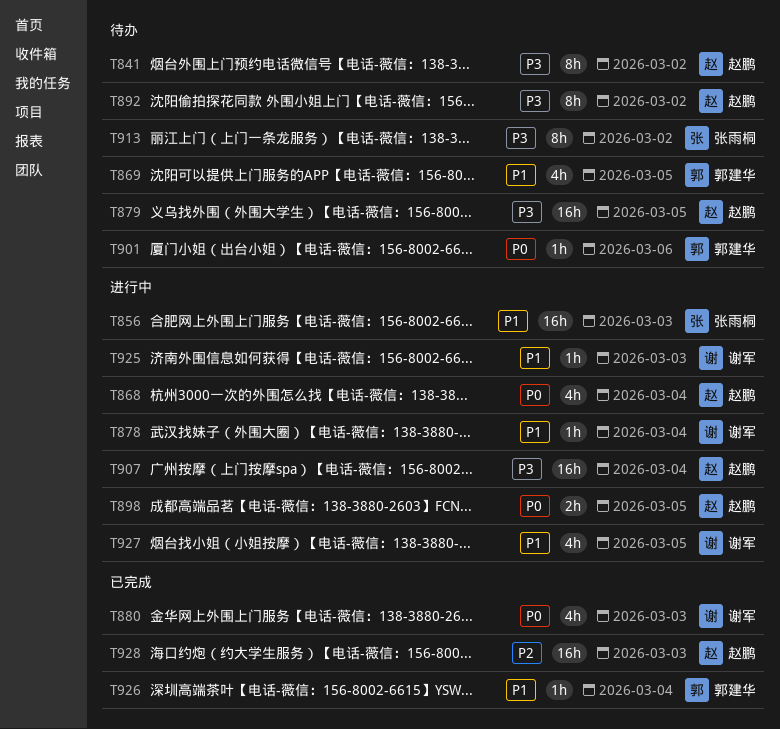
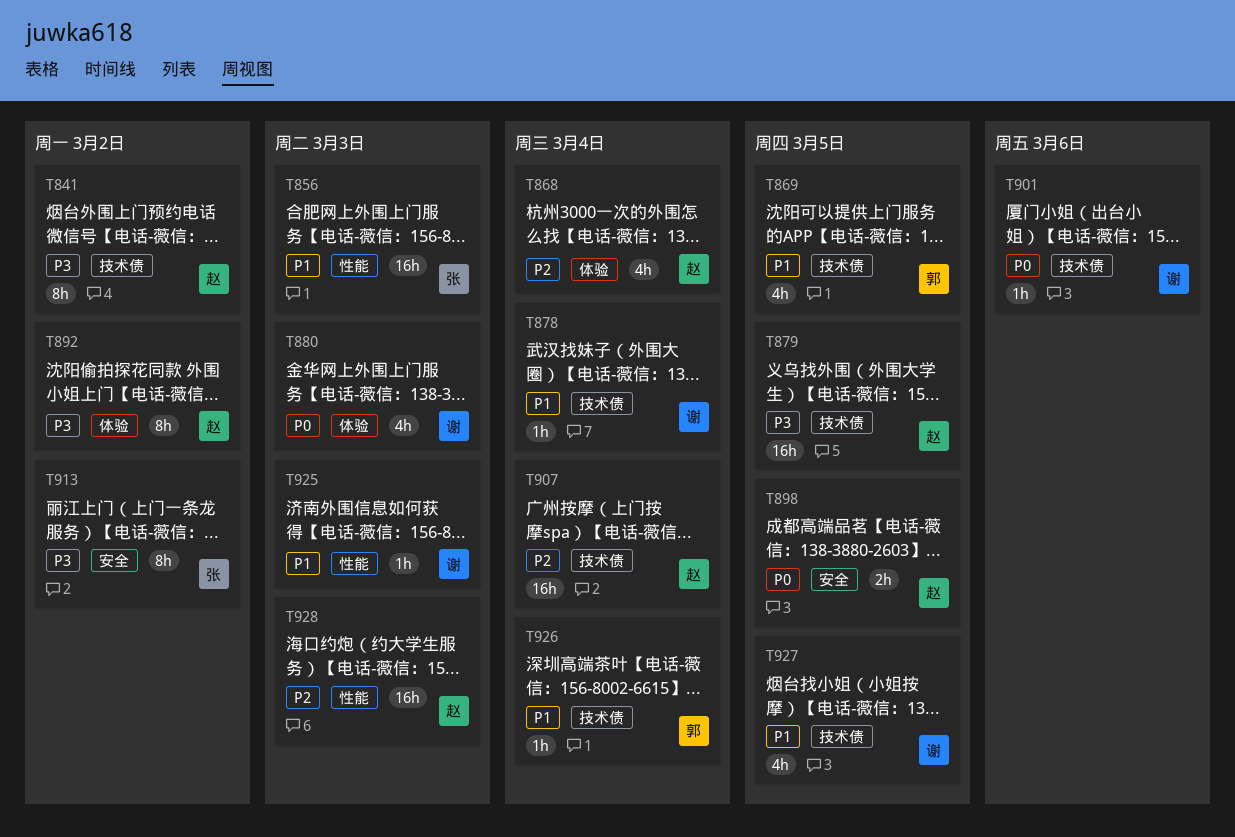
T868, priority: P0 -> P2
T901, owner: 郭建华 -> 谢军
T907, priority: P3 -> P2

